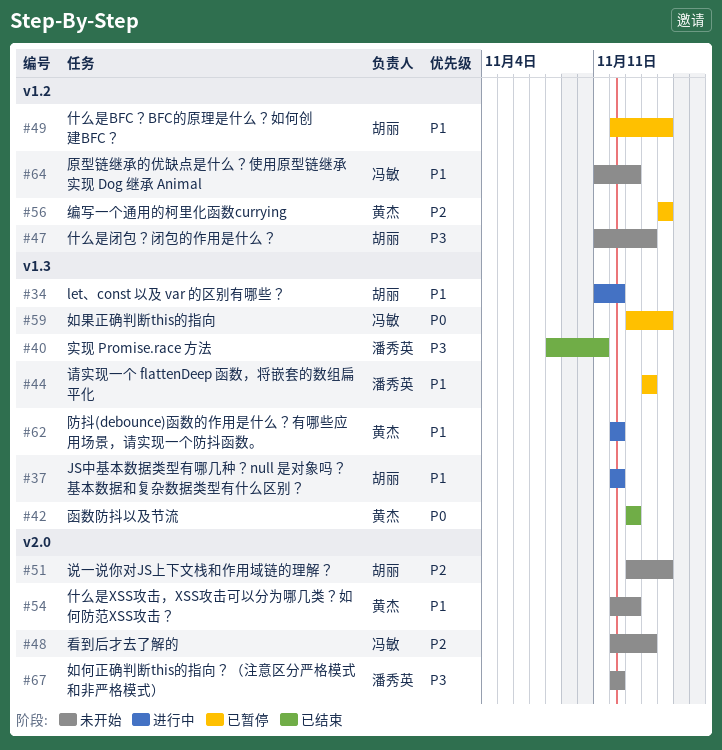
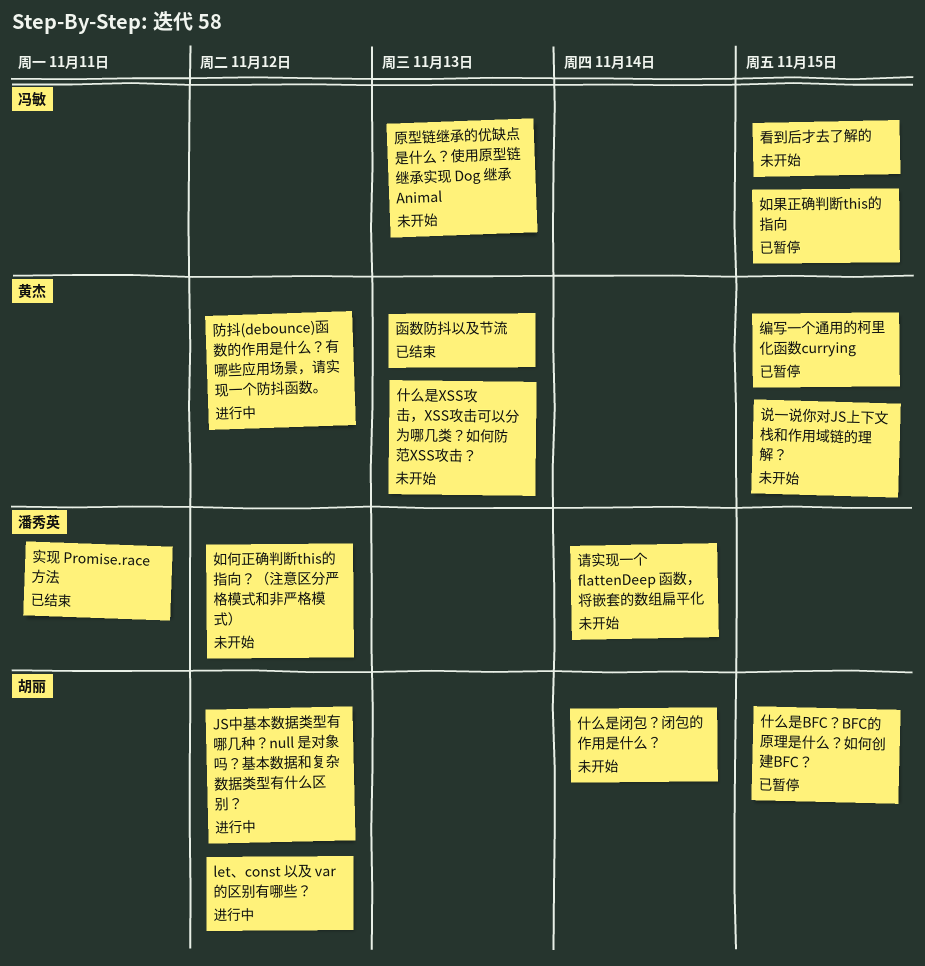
看到后才去了解的, due: Nov 14 -> Nov 15
说一说你对JS上下文栈和作用域链的理解？, owner: 胡丽 -> 黄杰
请实现一个 flattenDeep 函数，将嵌套的数组扁平化, status: 已暂停 -> 未开始

